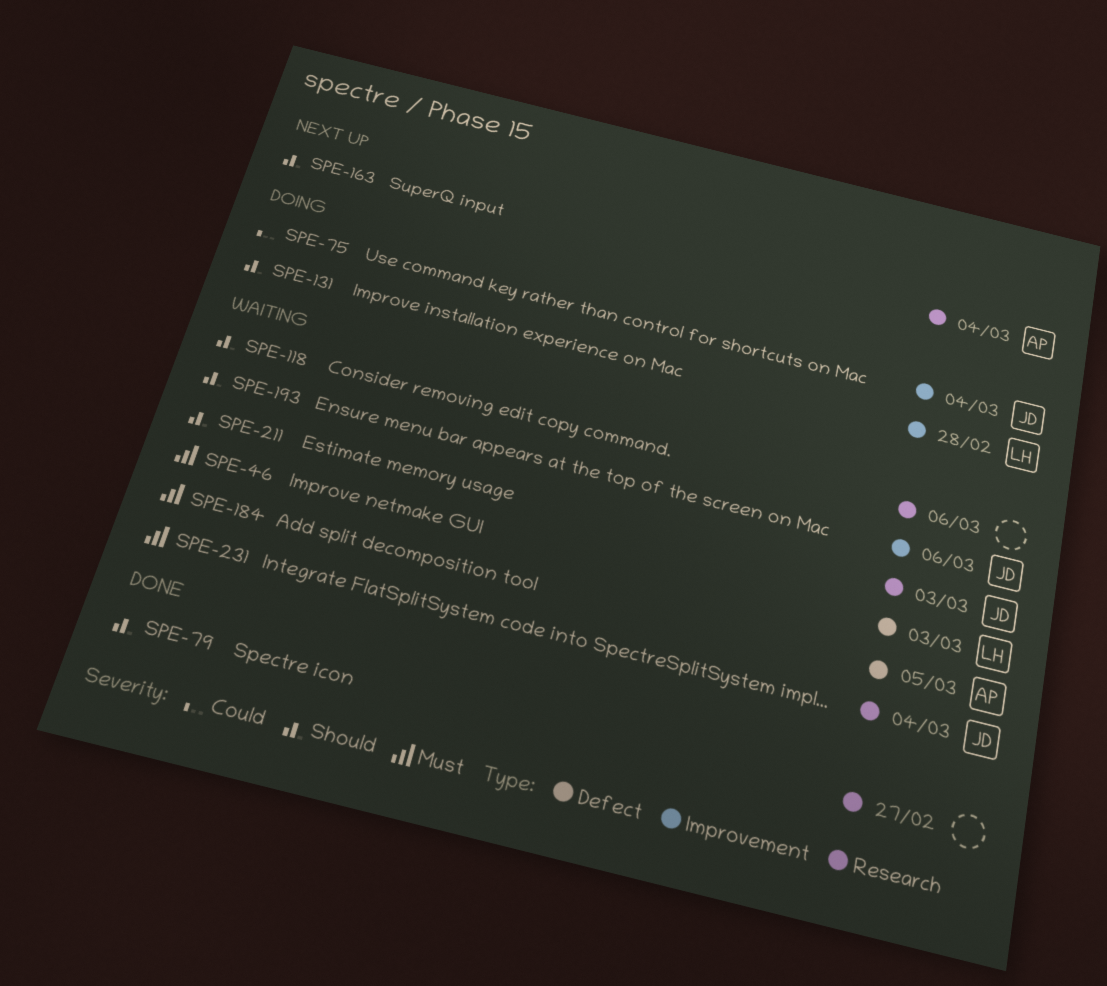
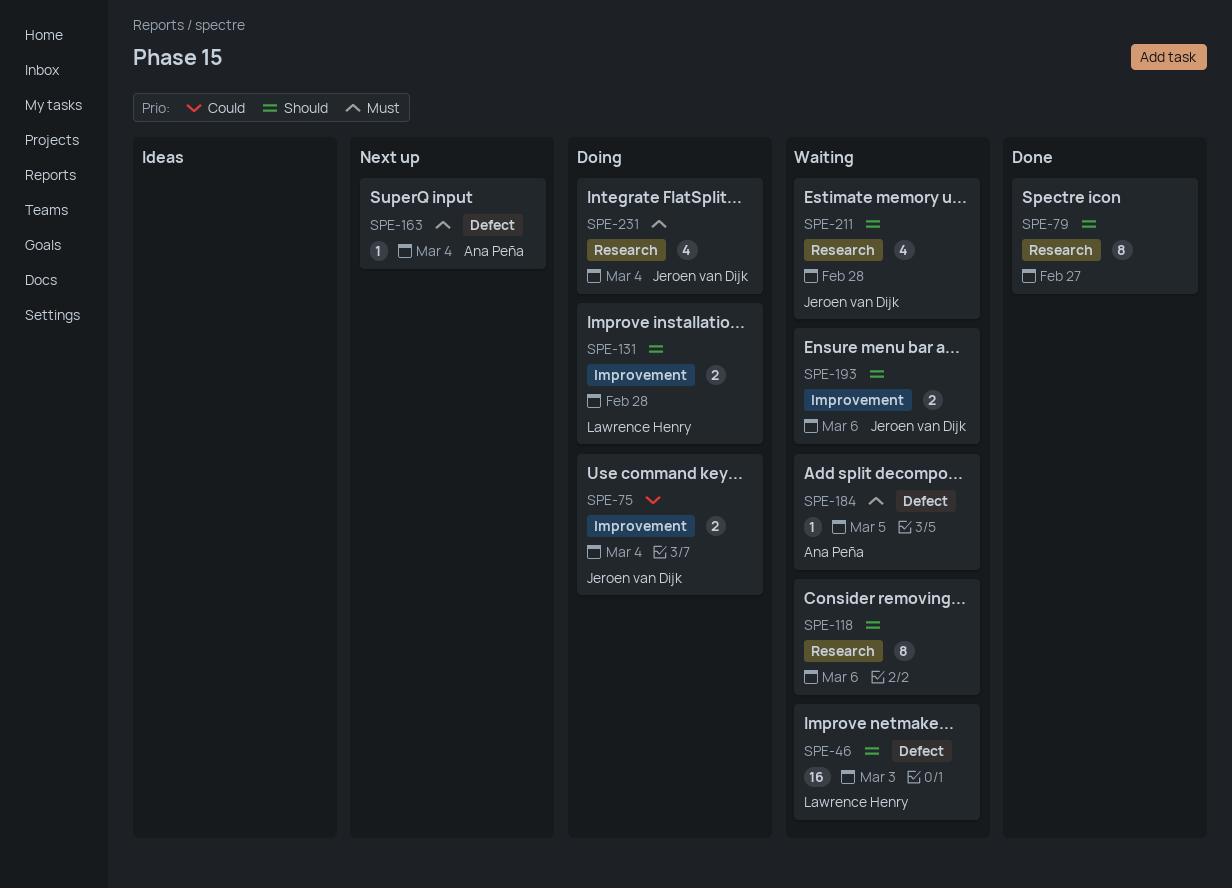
SPE-46, priority: Must -> Should
SPE-163, priority: Should -> Must
SPE-163, label: Research -> Defect
SPE-211, due: Mar 3 -> Feb 28
SPE-231, status: Waiting -> Doing

